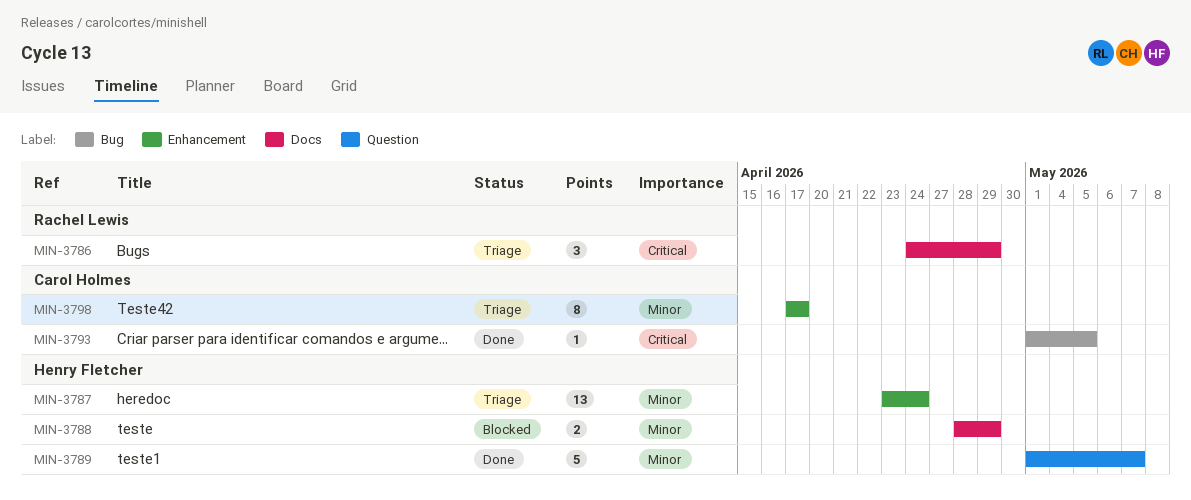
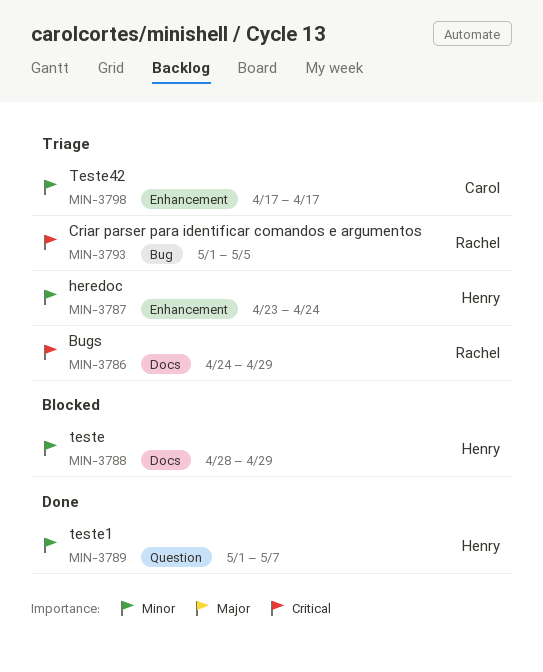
MIN-3793, status: Done -> Triage
MIN-3793, owner: Carol Holmes -> Rachel Lewis

